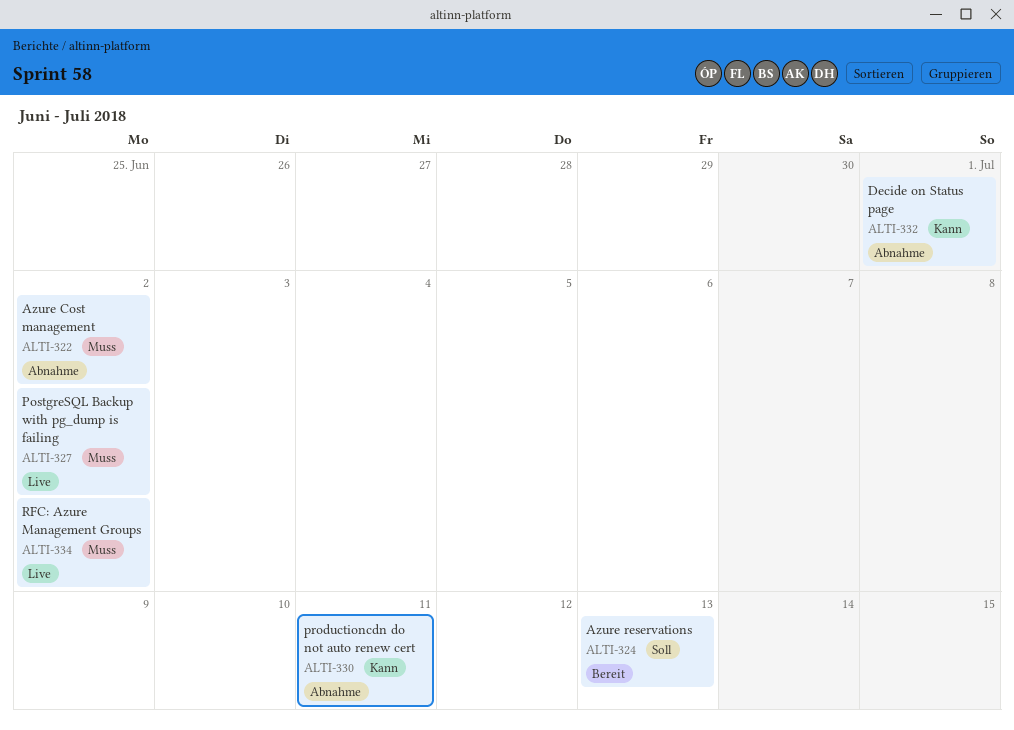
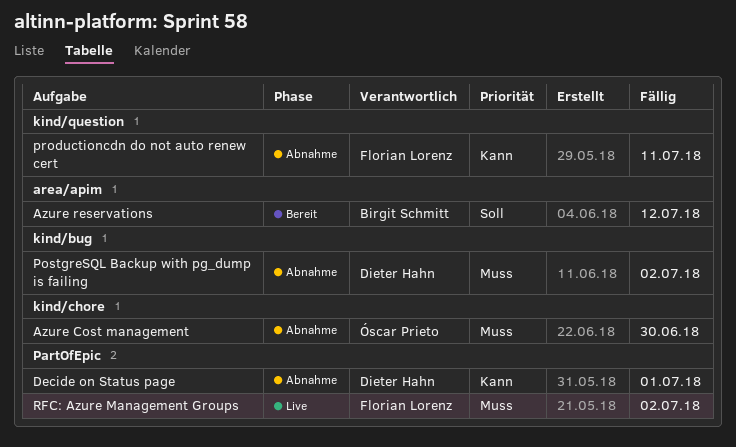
Azure Cost management, due: Jul 2 -> Jun 30
Azure reservations, due: Jul 13 -> Jul 12
PostgreSQL Backup with pg_dump is failing, status: Live -> Abnahme

